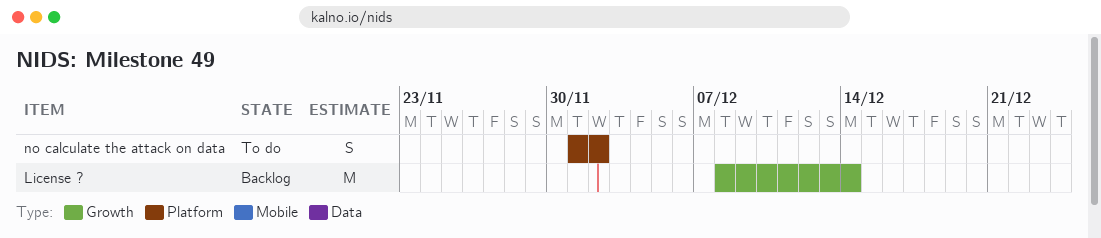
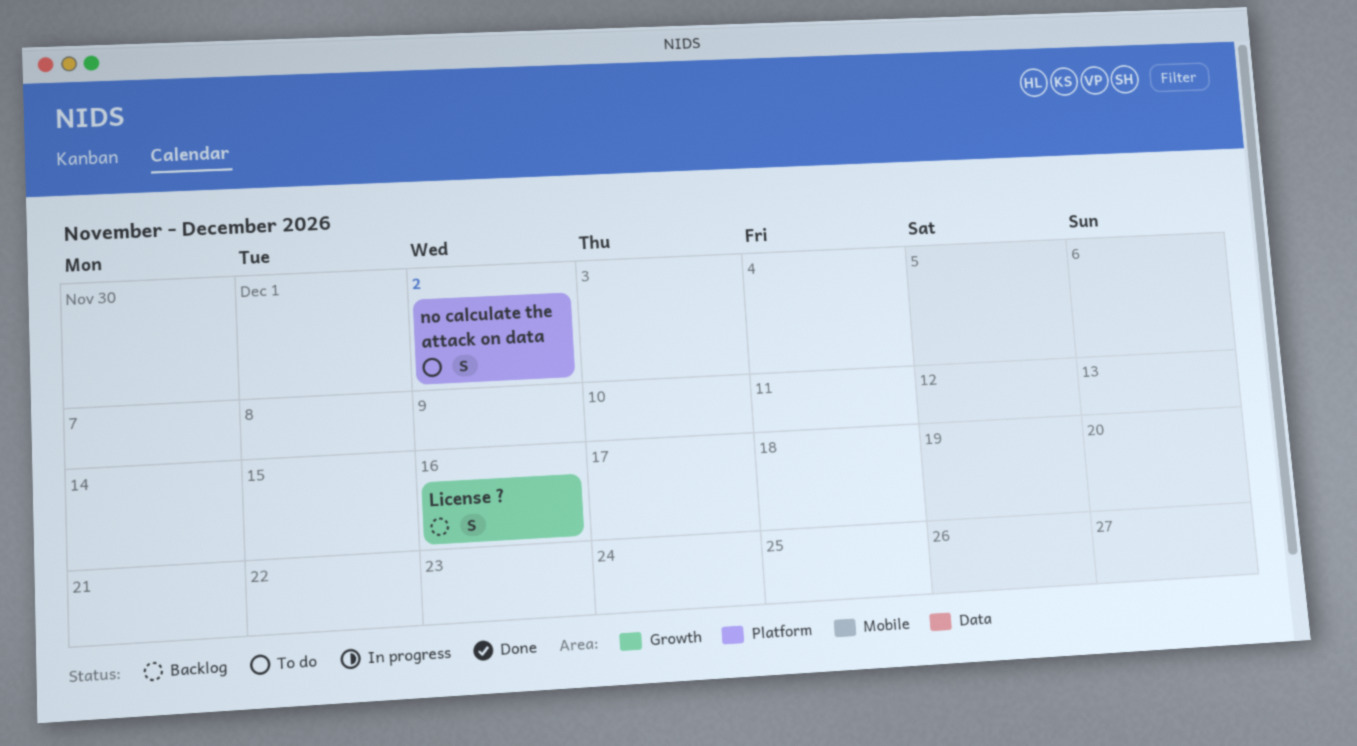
License ?, estimate: M -> S
License ?, due: Dec 14 -> Dec 16

